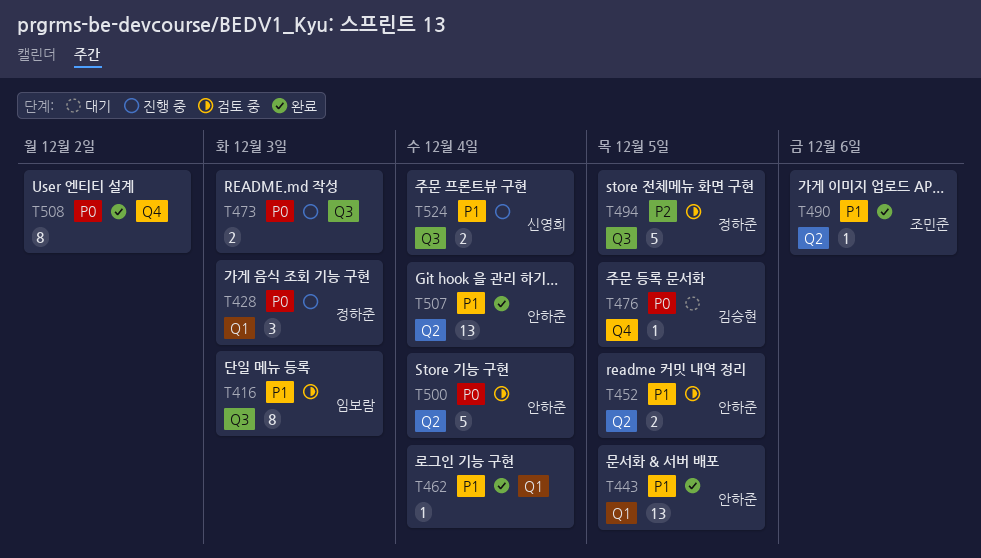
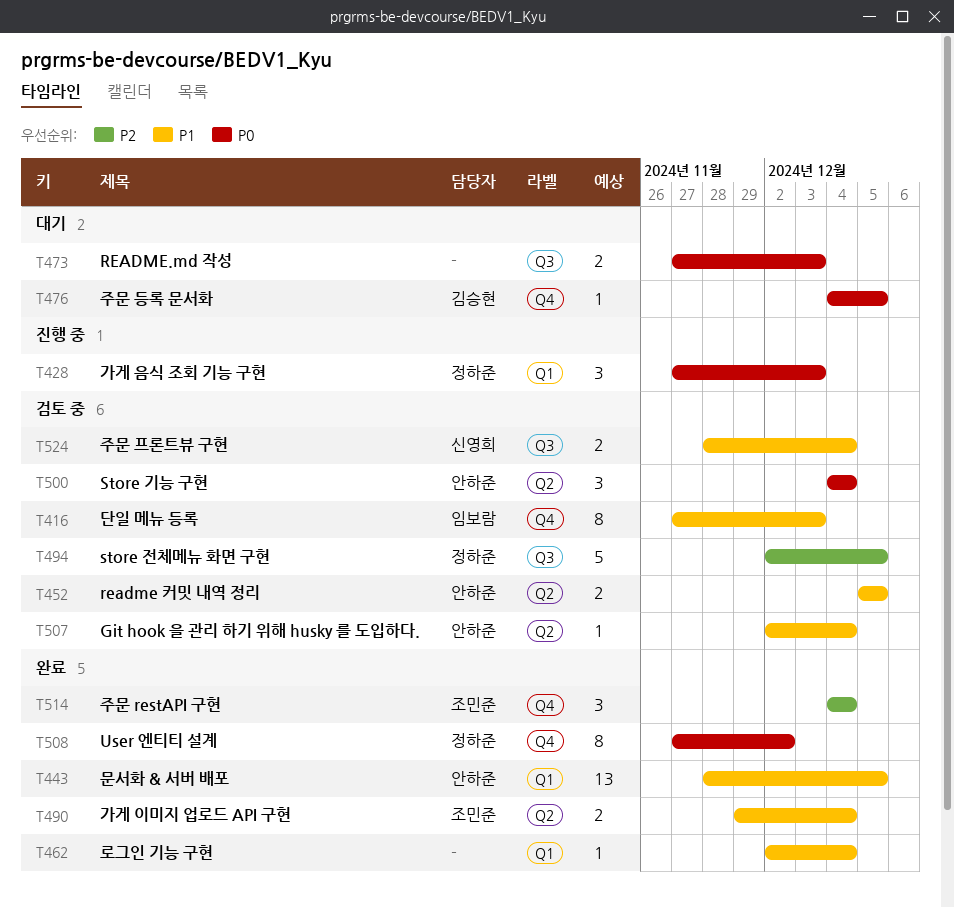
T416, label: Q3 -> Q4
T473, status: 진행 중 -> 대기
T490, estimate: 1 -> 2
T490, due: Dec 6 -> Dec 4
T500, estimate: 5 -> 3
T507, status: 완료 -> 검토 중
T507, estimate: 13 -> 1
T508, owner: none -> 정하준
T514: none -> present
T524, status: 진행 중 -> 검토 중

